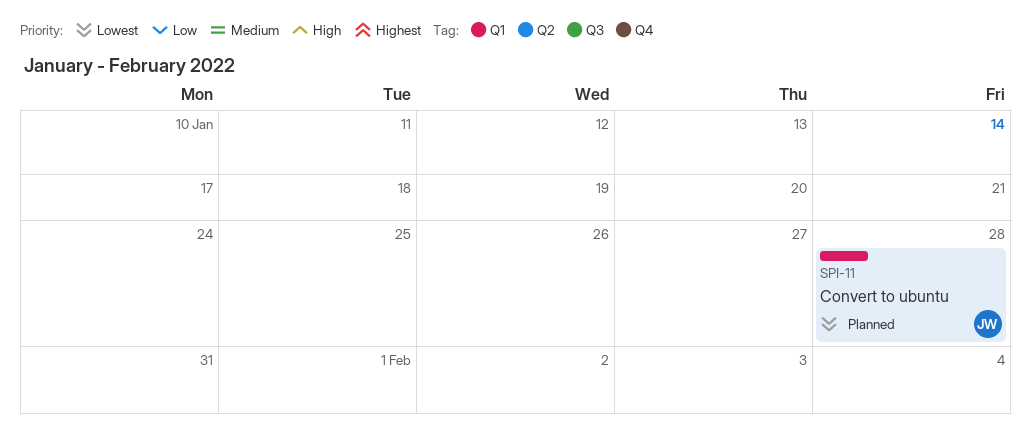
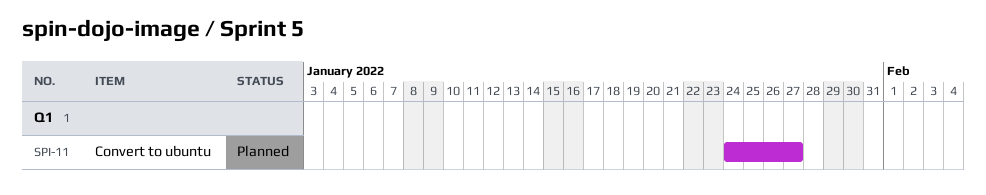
SPI-11, due: Jan 28 -> Jan 27

